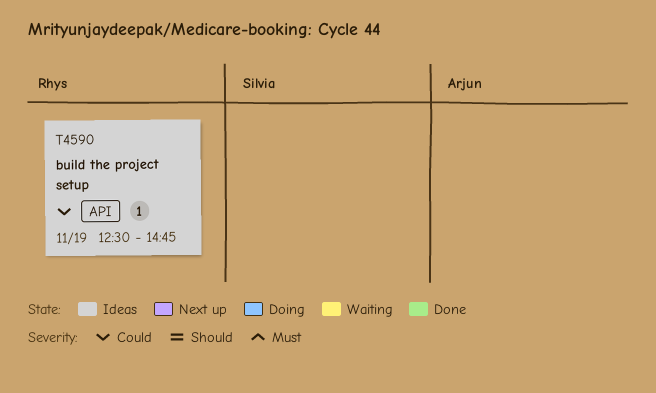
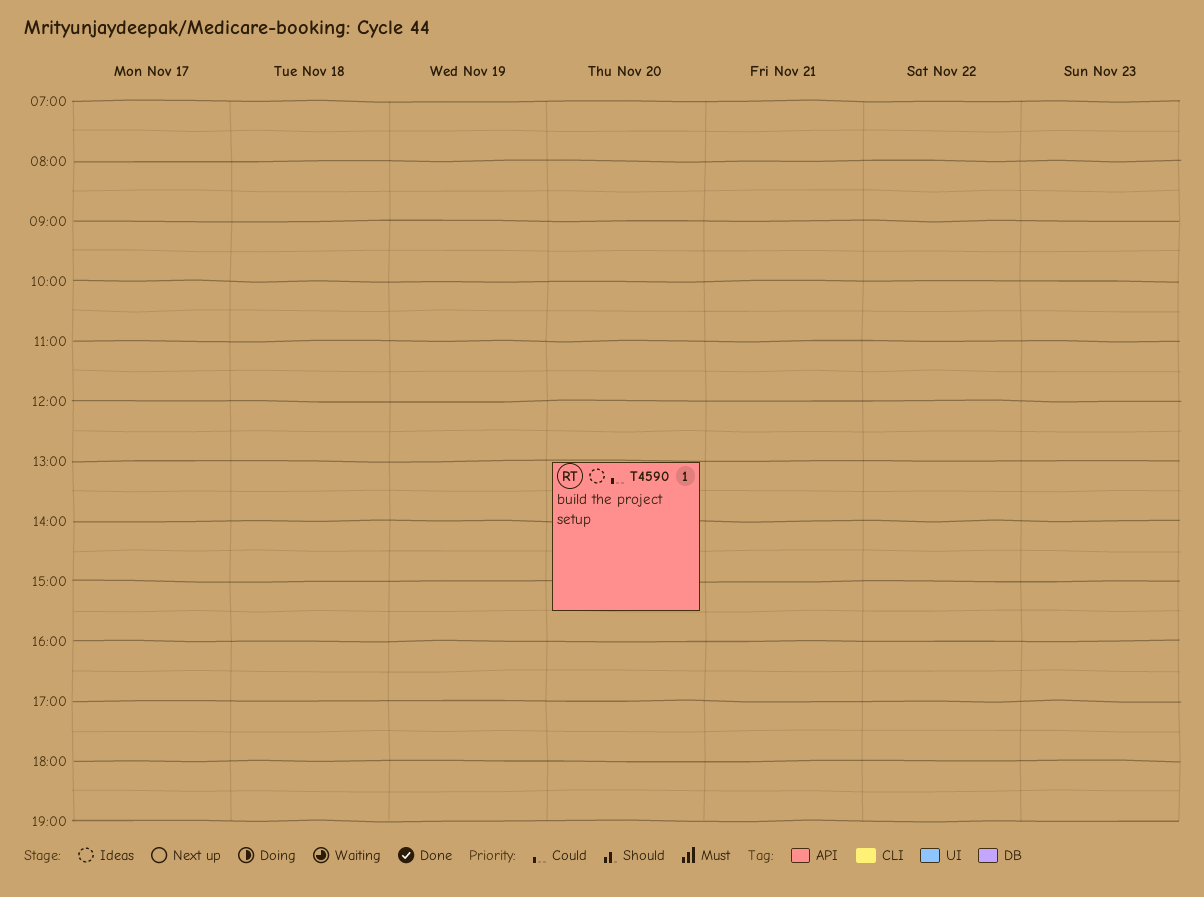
T4590, day: Nov 19 -> Nov 20
T4590, begins: 12:30 -> 13:00
T4590, ends: 14:45 -> 15:30

